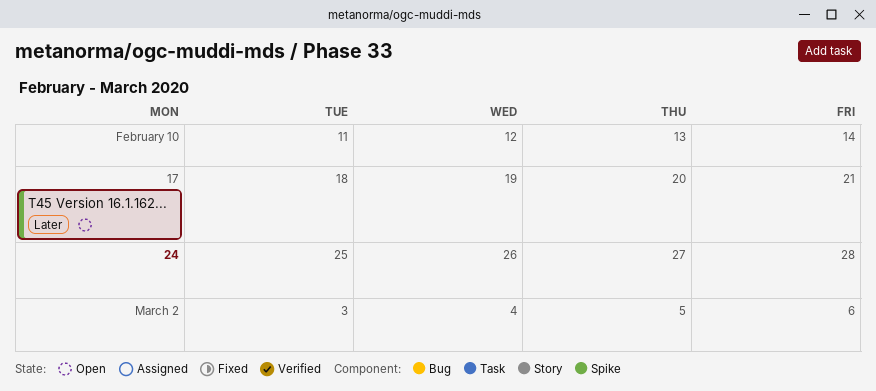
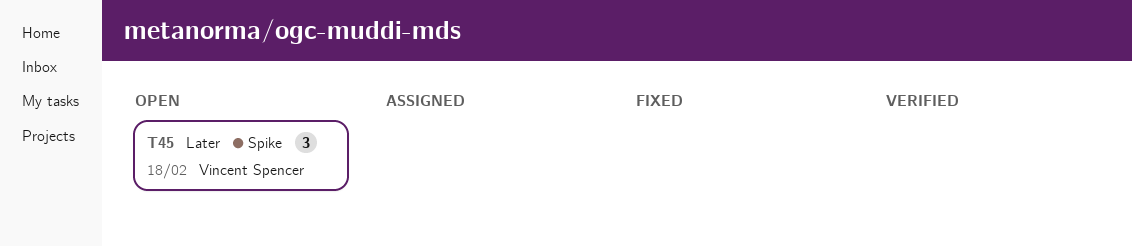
T45, due: Feb 17 -> Feb 18

